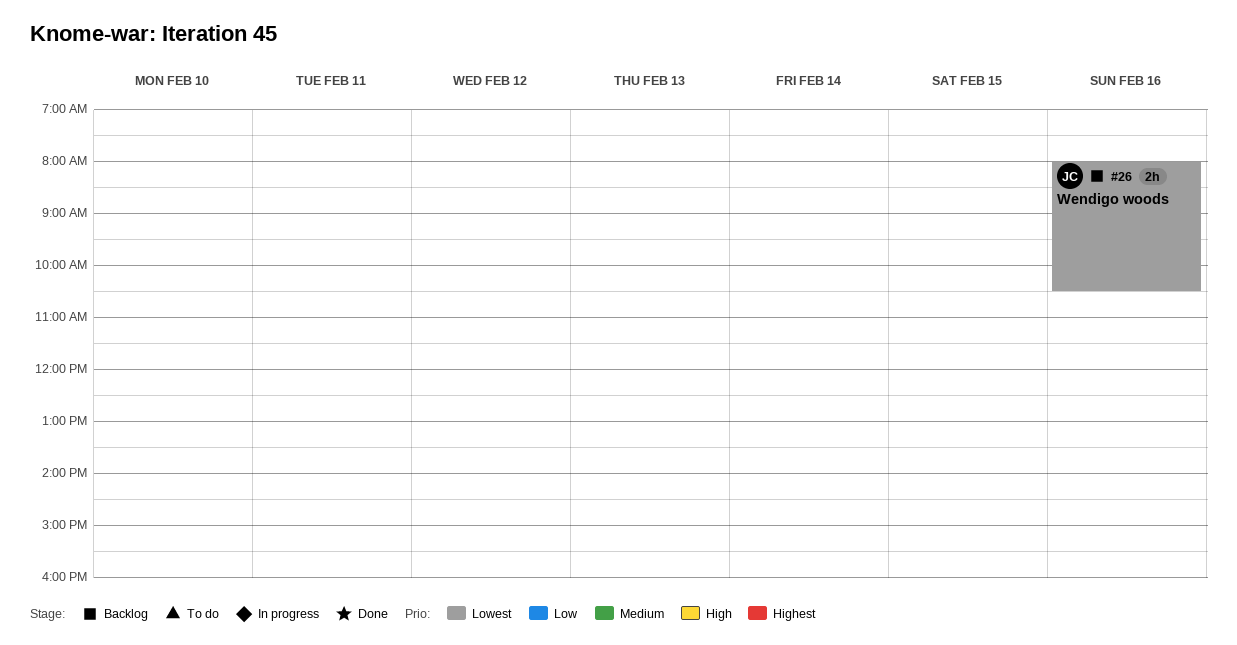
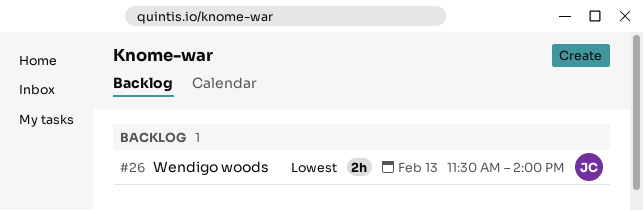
#26, day: Feb 16 -> Feb 13
#26, begins: 08:00 -> 11:30
#26, ends: 10:30 -> 14:00

